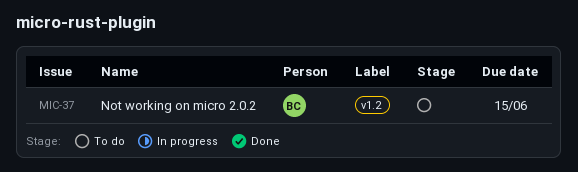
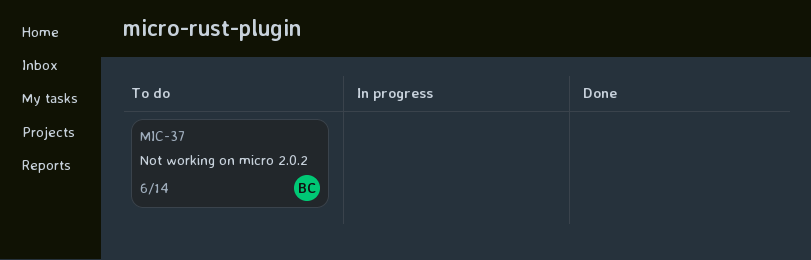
MIC-37, due: Jun 15 -> Jun 14

